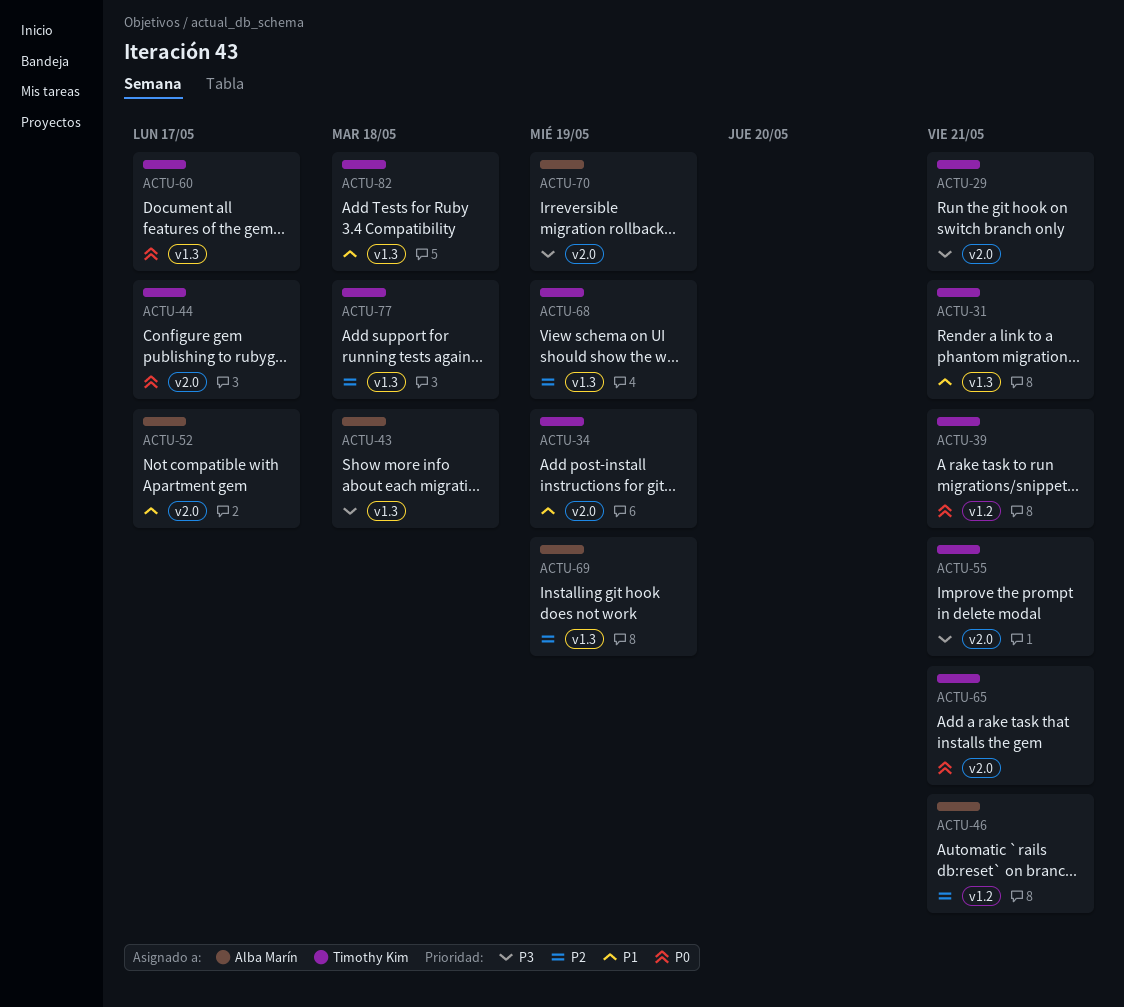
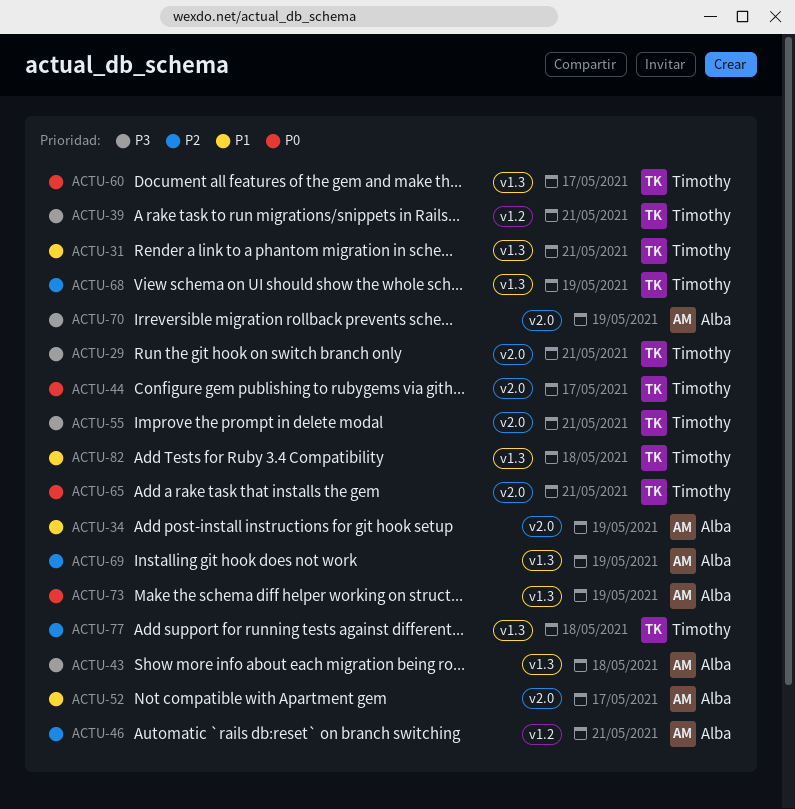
ACTU-34, owner: Timothy Kim -> Alba Marín
ACTU-39, priority: P0 -> P3
ACTU-73: none -> present

